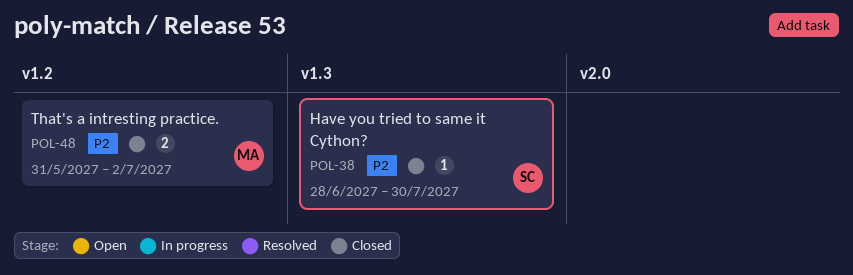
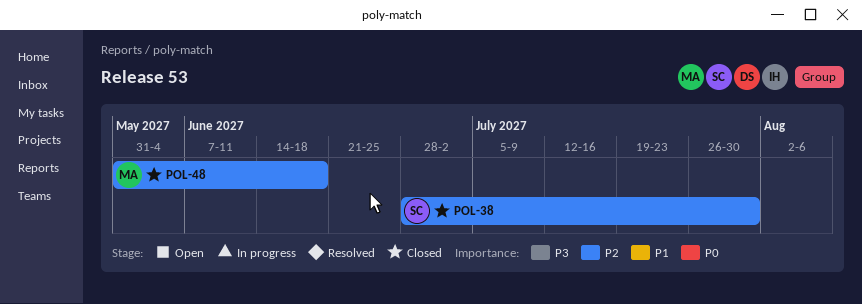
POL-48, due: Jul 2 -> Jun 18

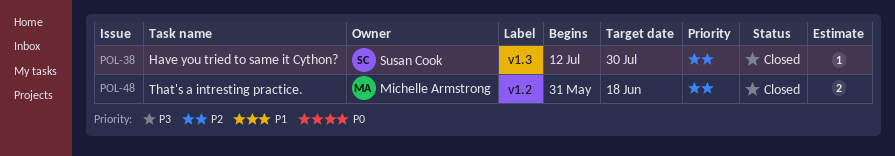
POL-38, start: Jun 28 -> Jul 12

